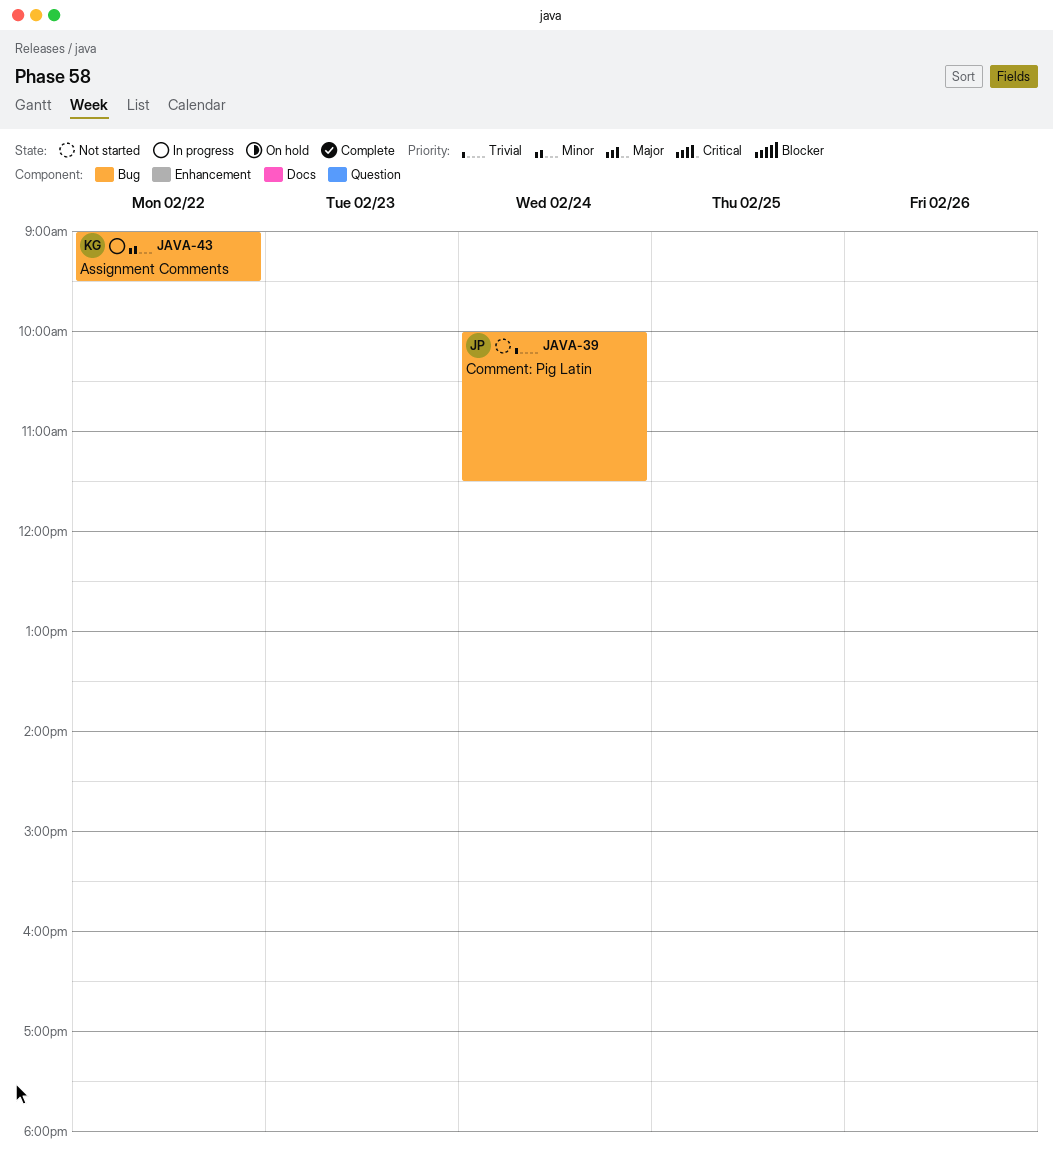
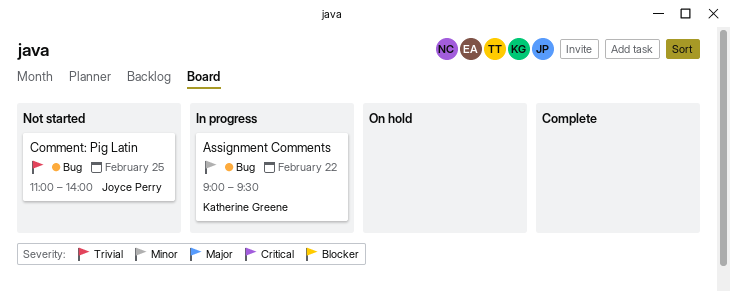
Comment: Pig Latin, day: Feb 24 -> Feb 25
Comment: Pig Latin, begins: 10:00 -> 11:00
Comment: Pig Latin, ends: 11:30 -> 14:00

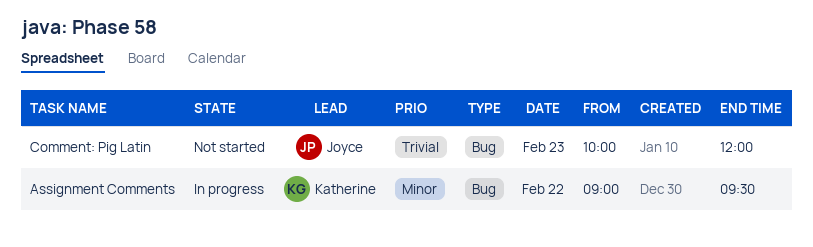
Comment: Pig Latin, day: Feb 25 -> Feb 23
Comment: Pig Latin, begins: 11:00 -> 10:00
Comment: Pig Latin, ends: 14:00 -> 12:00

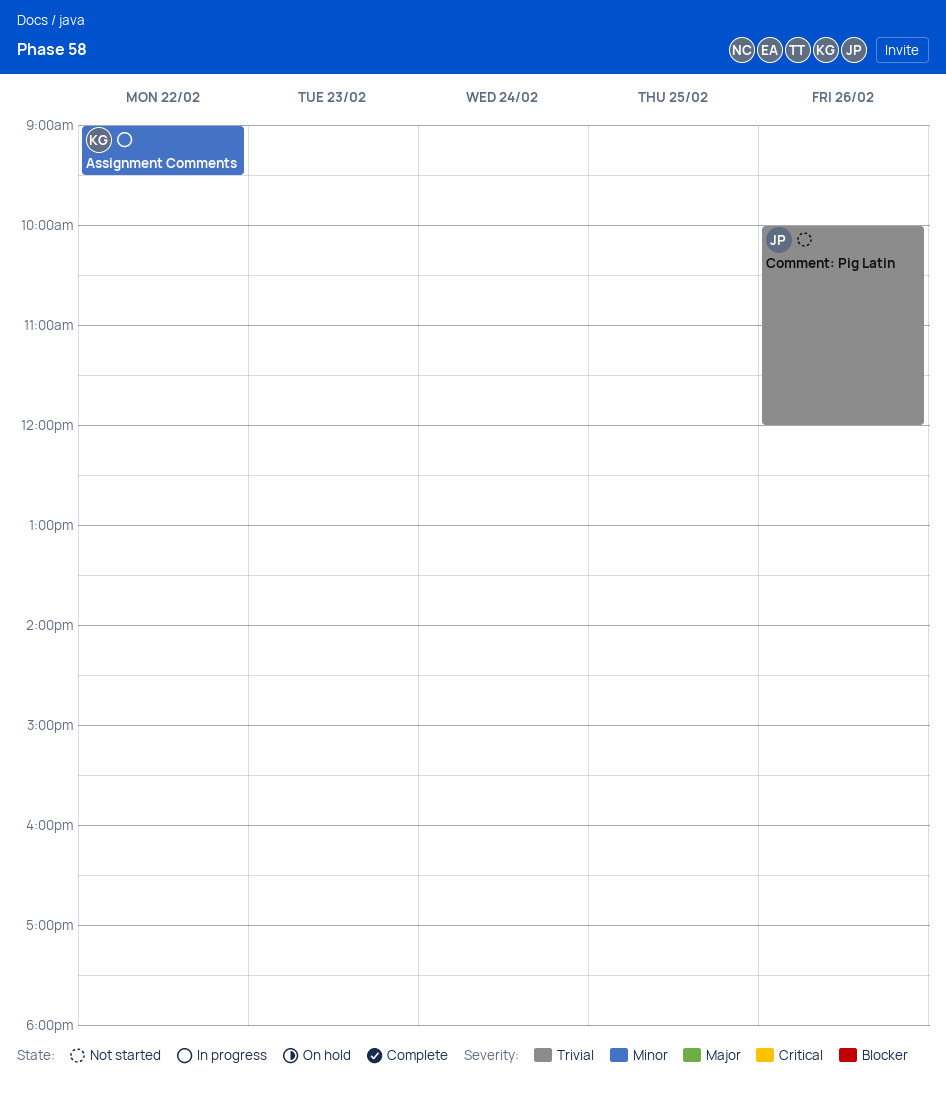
Comment: Pig Latin, day: Feb 23 -> Feb 26

